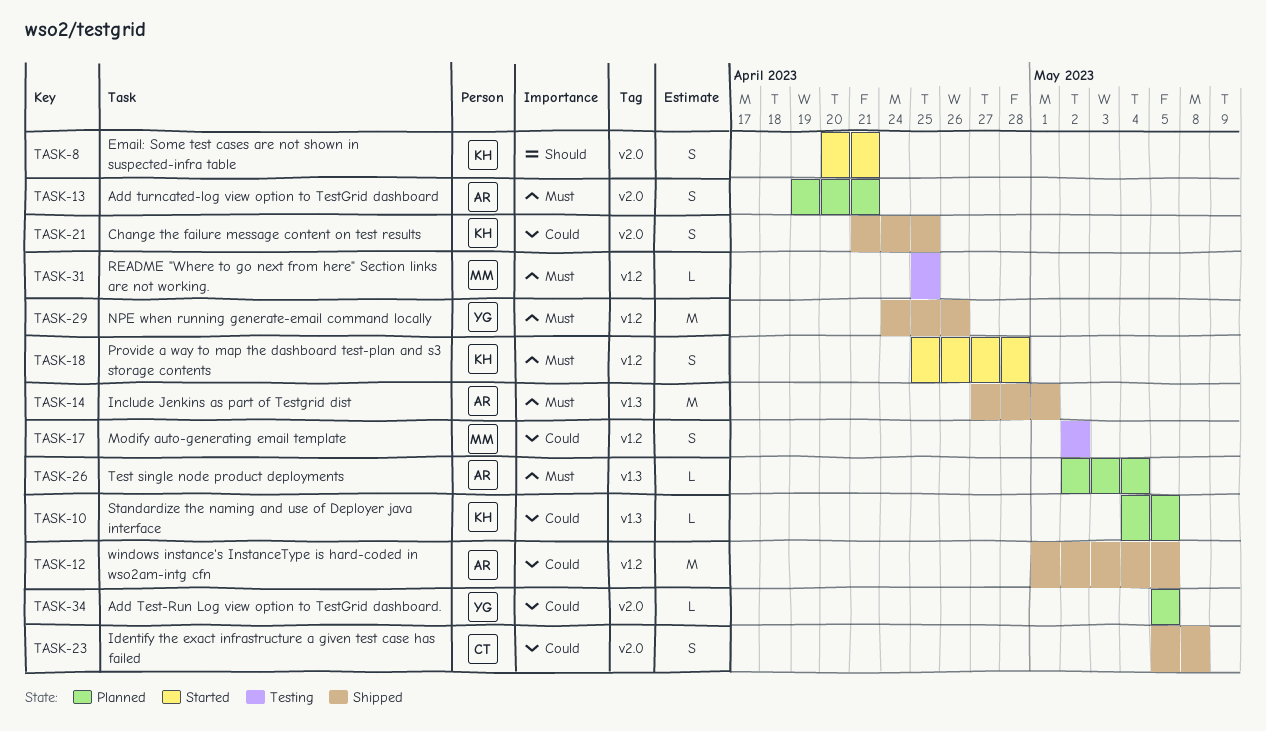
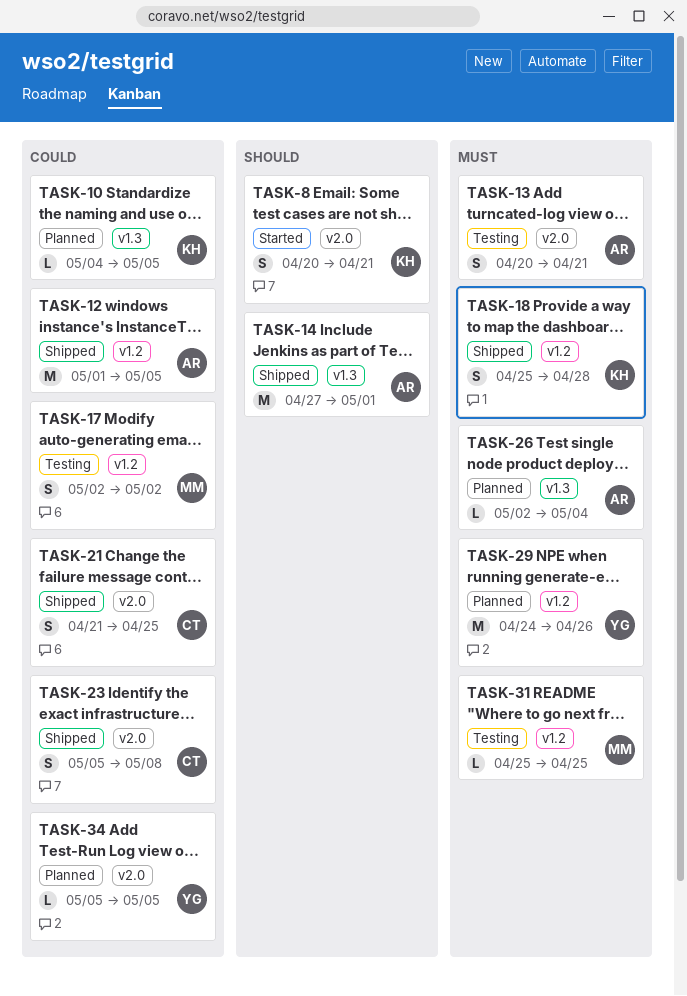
TASK-13, status: Planned -> Testing
TASK-13, start: Apr 19 -> Apr 20
TASK-14, priority: Must -> Should
TASK-18, status: Started -> Shipped
TASK-21, owner: KH -> CT
TASK-29, status: Shipped -> Planned

